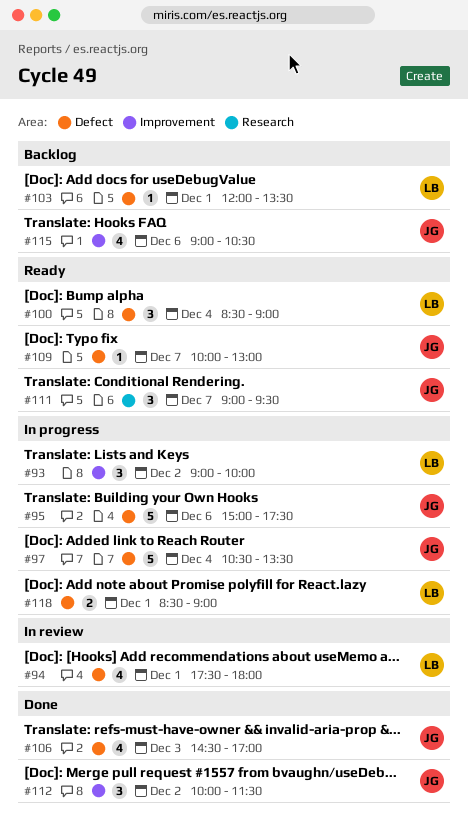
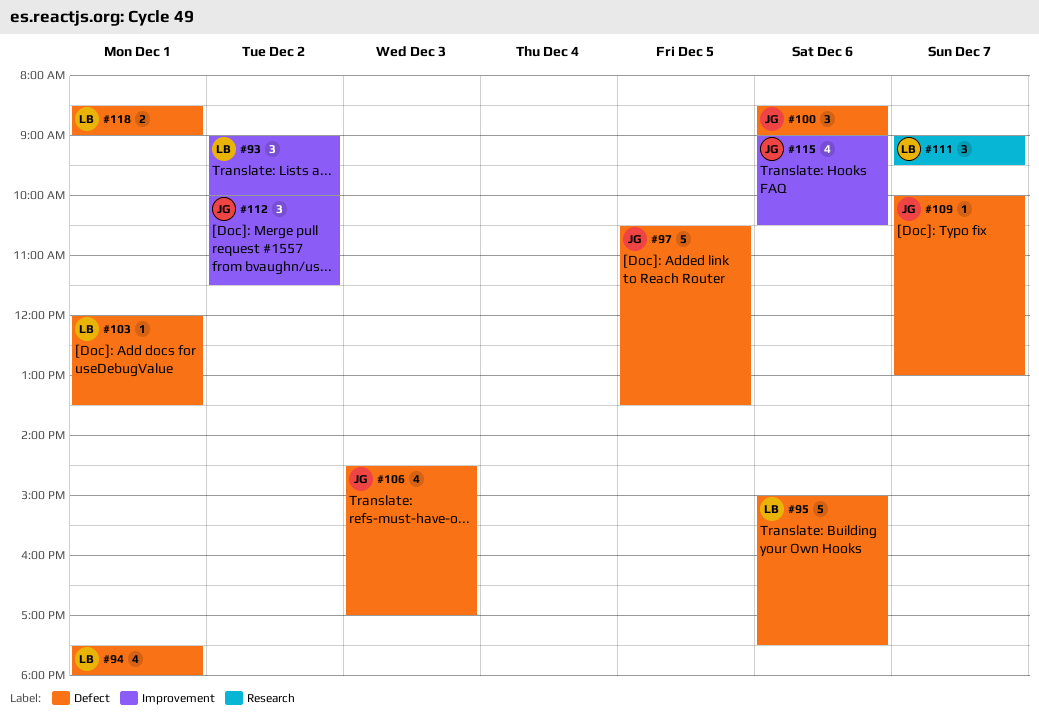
#95, owner: JG -> LB
#97, day: Dec 4 -> Dec 5
#100, owner: LB -> JG
#100, day: Dec 4 -> Dec 6
#111, owner: JG -> LB

